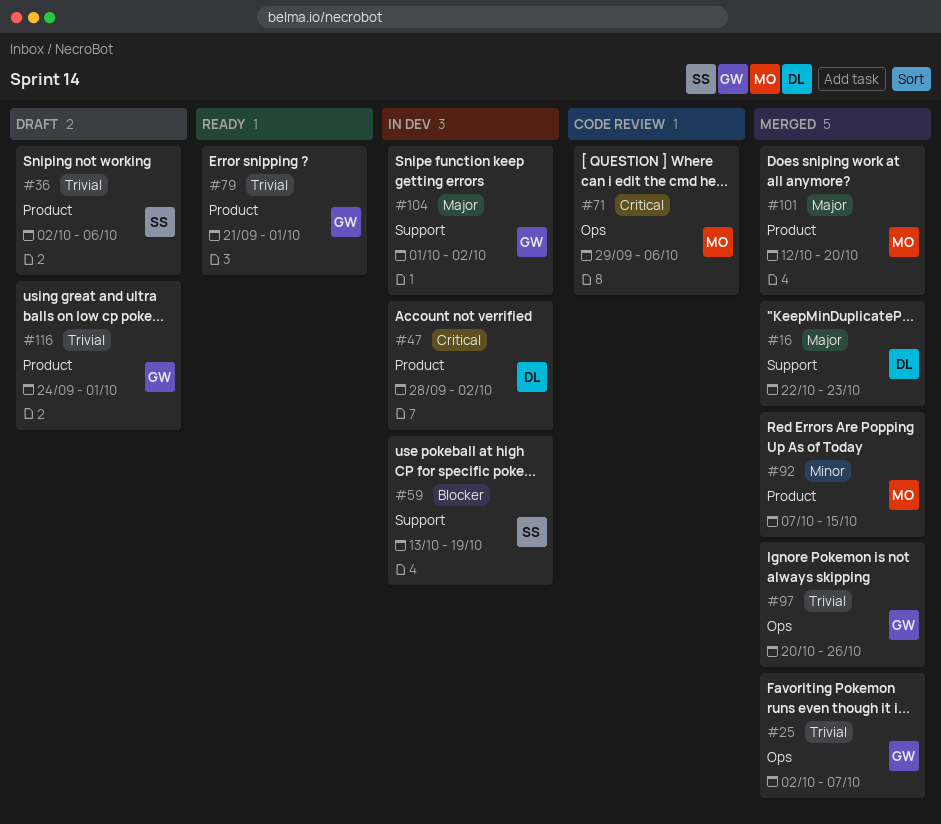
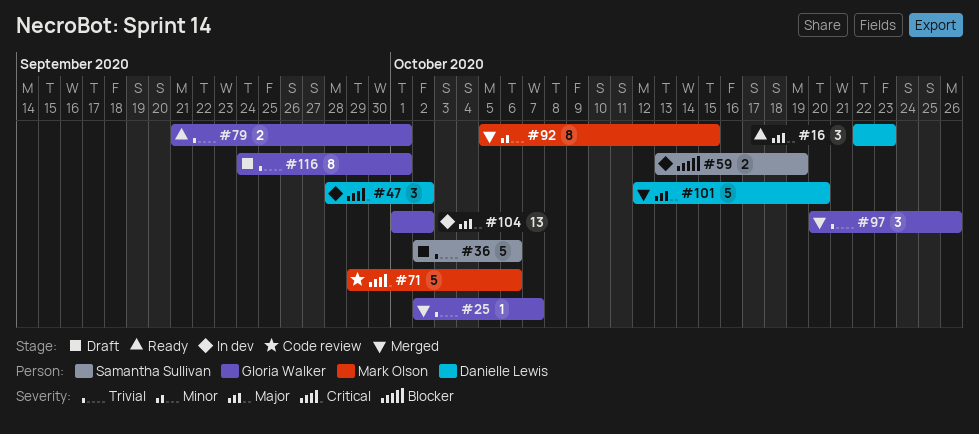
#16, status: Merged -> Ready
#92, start: Oct 7 -> Oct 5
#101, owner: Mark Olson -> Danielle Lewis

